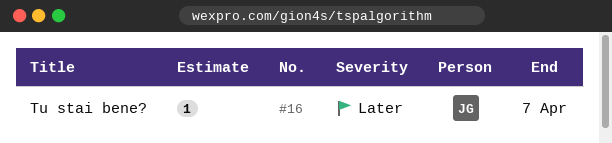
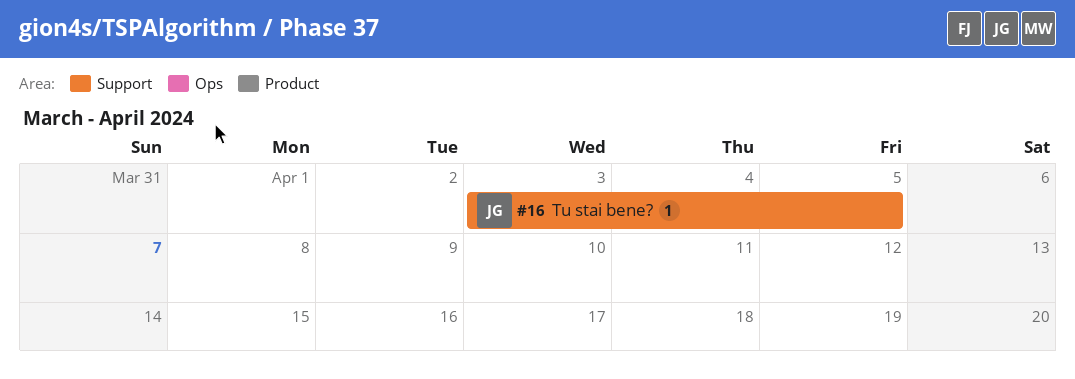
#16, due: Apr 7 -> Apr 5

